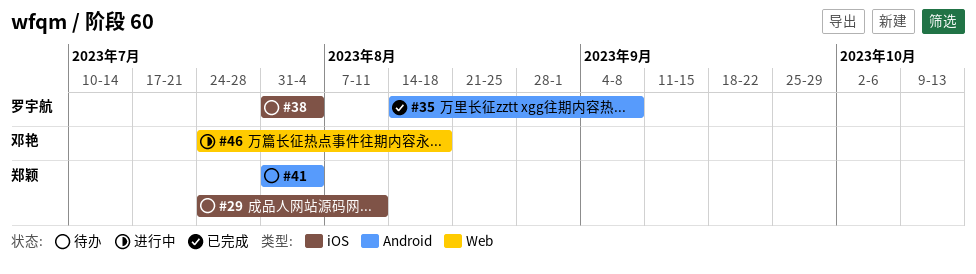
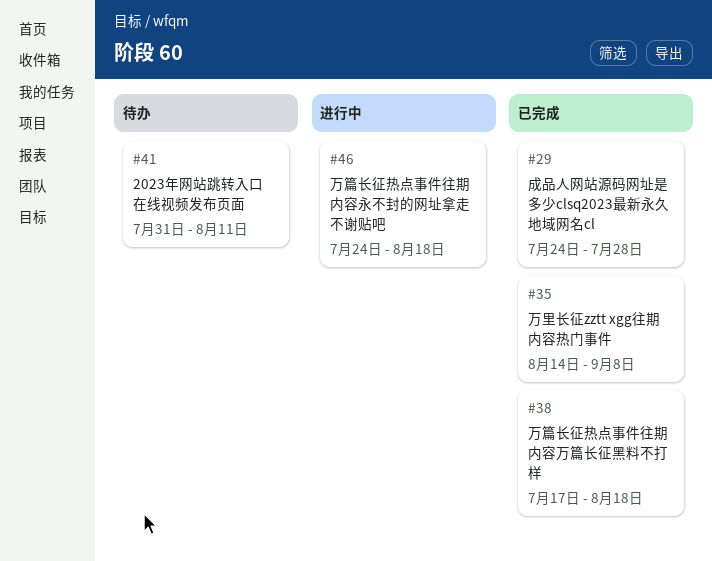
#29, status: 待办 -> 已完成
#29, due: Aug 11 -> Jul 28
#38, status: 待办 -> 已完成
#38, start: Jul 31 -> Jul 17
#38, due: Aug 4 -> Aug 18
#41, due: Aug 4 -> Aug 11

